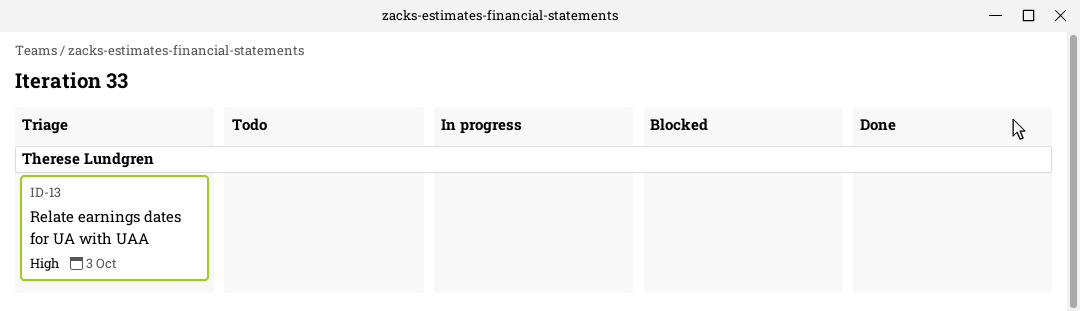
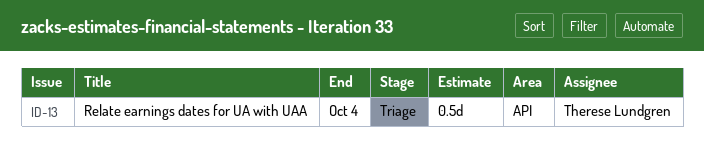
ID-13, due: Oct 3 -> Oct 4

